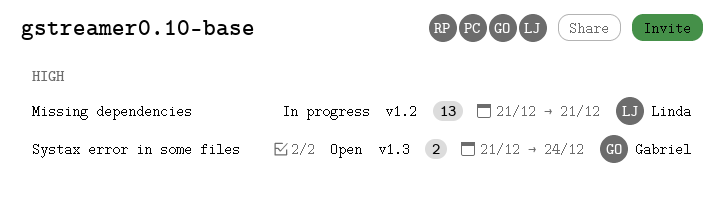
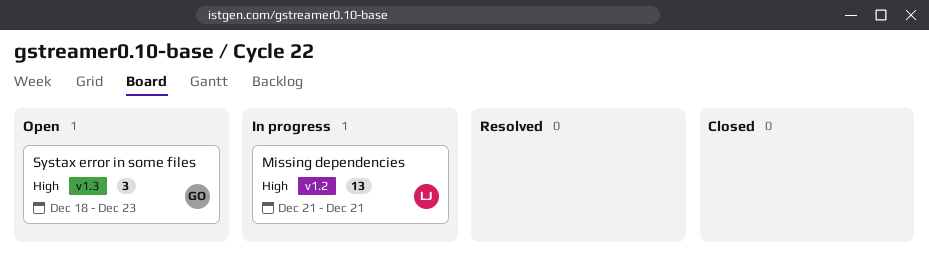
Systax error in some files, estimate: 2 -> 3
Systax error in some files, start: Dec 21 -> Dec 18
Systax error in some files, due: Dec 24 -> Dec 23

